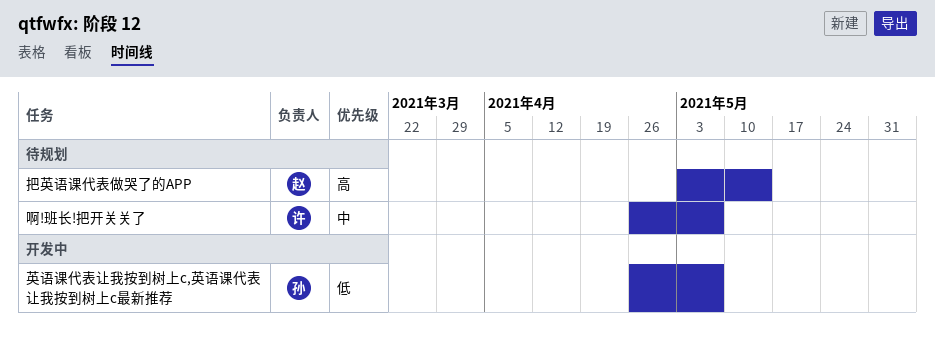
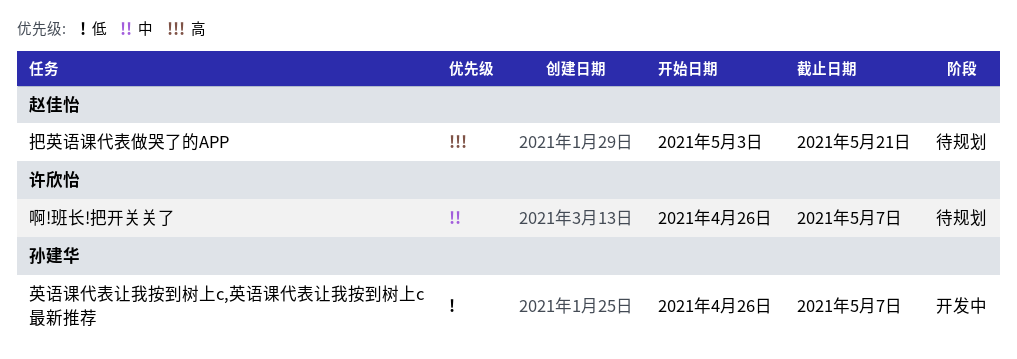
把英语课代表做哭了的APP, due: May 14 -> May 21

